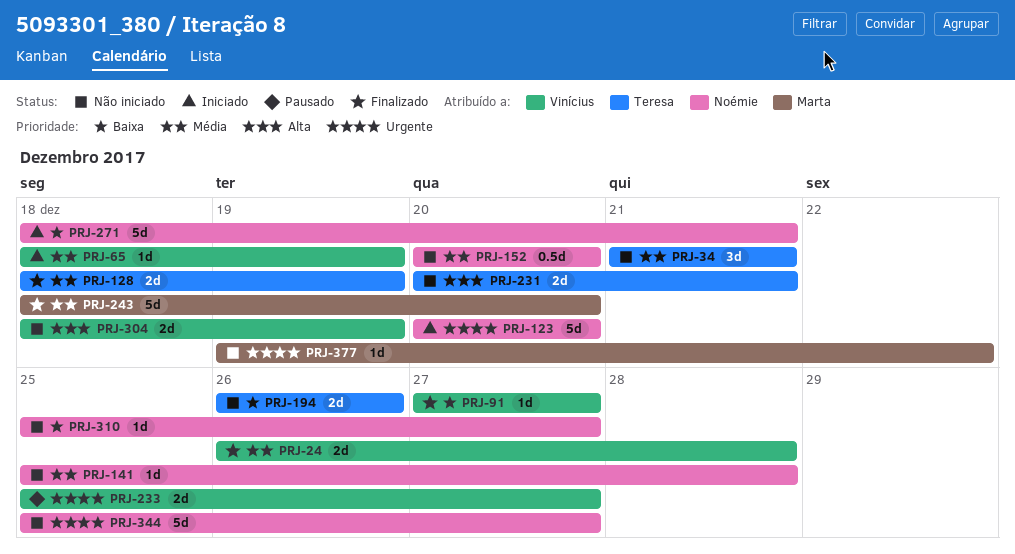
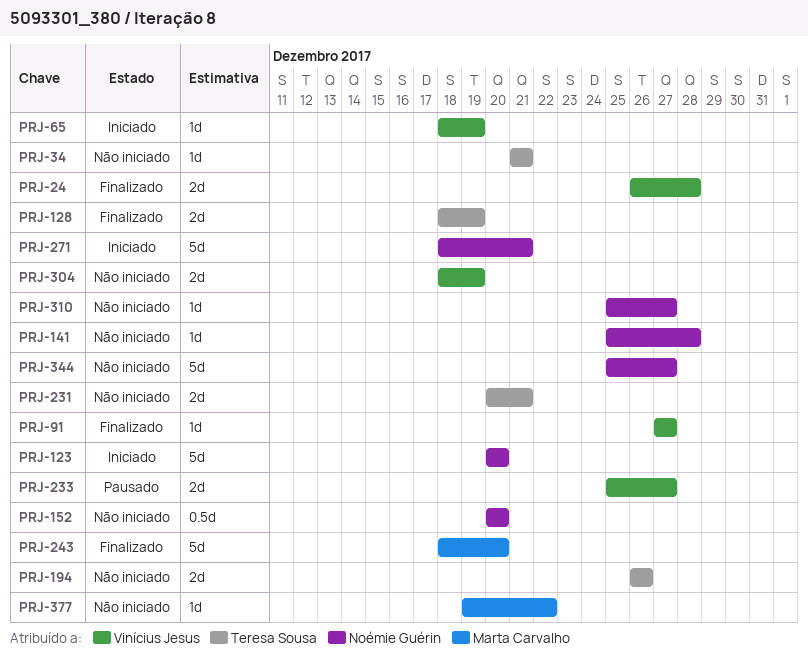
PRJ-34, estimate: 3d -> 1d

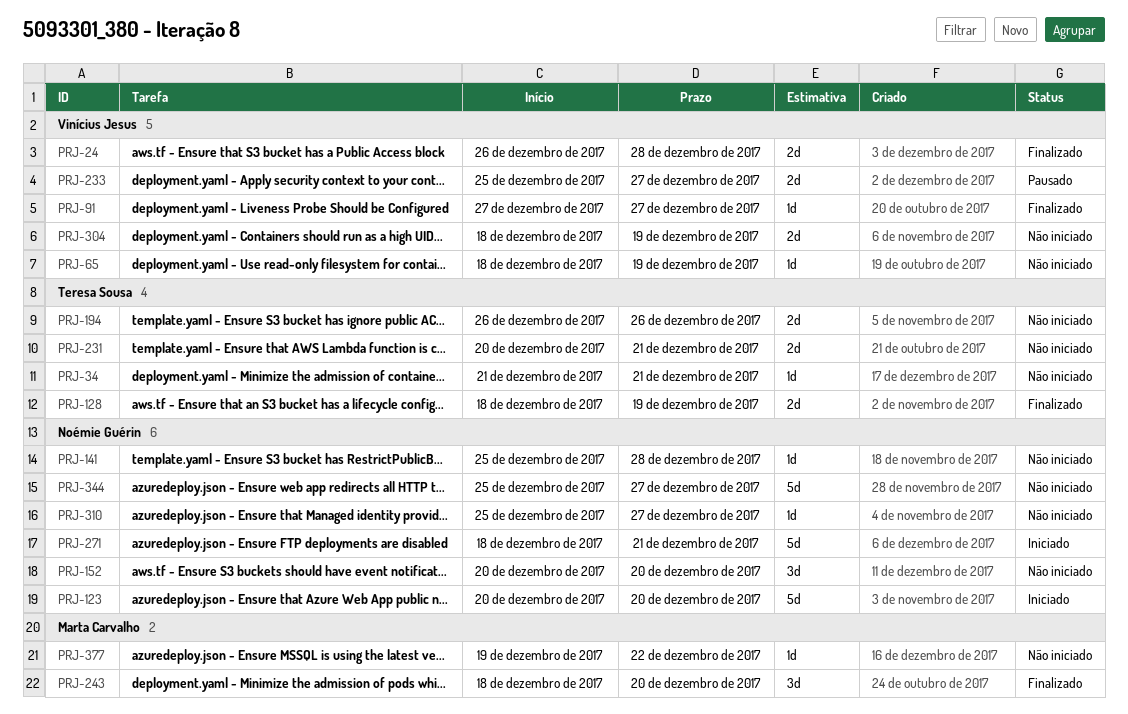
PRJ-65, status: Iniciado -> Não iniciado
PRJ-152, estimate: 0.5d -> 3d
PRJ-243, estimate: 5d -> 3d

